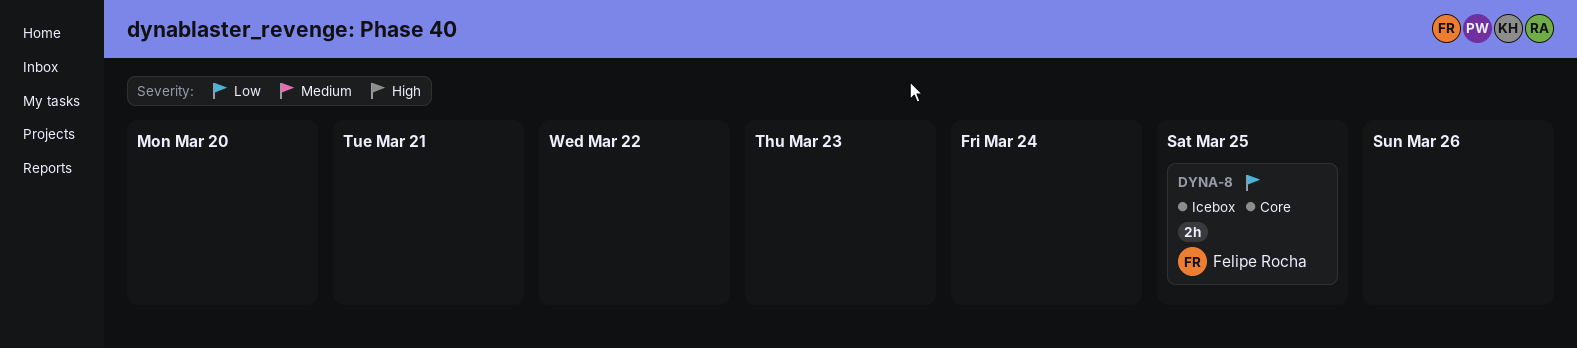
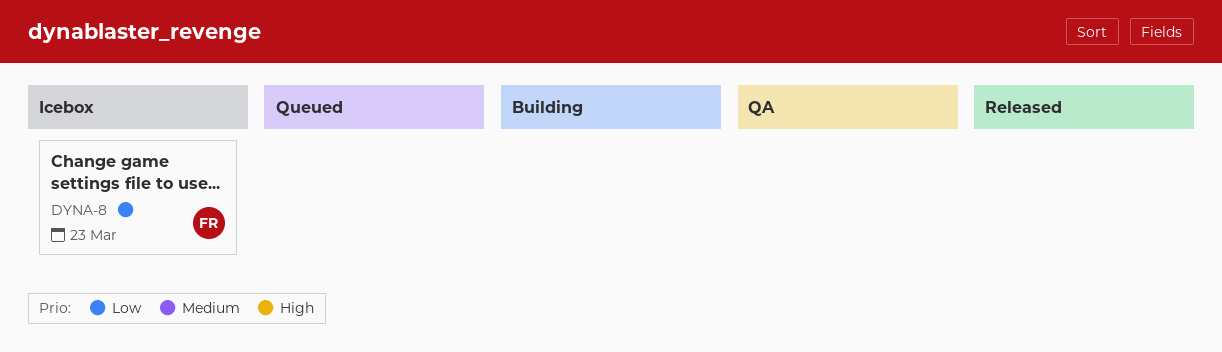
DYNA-8, due: Mar 25 -> Mar 23

